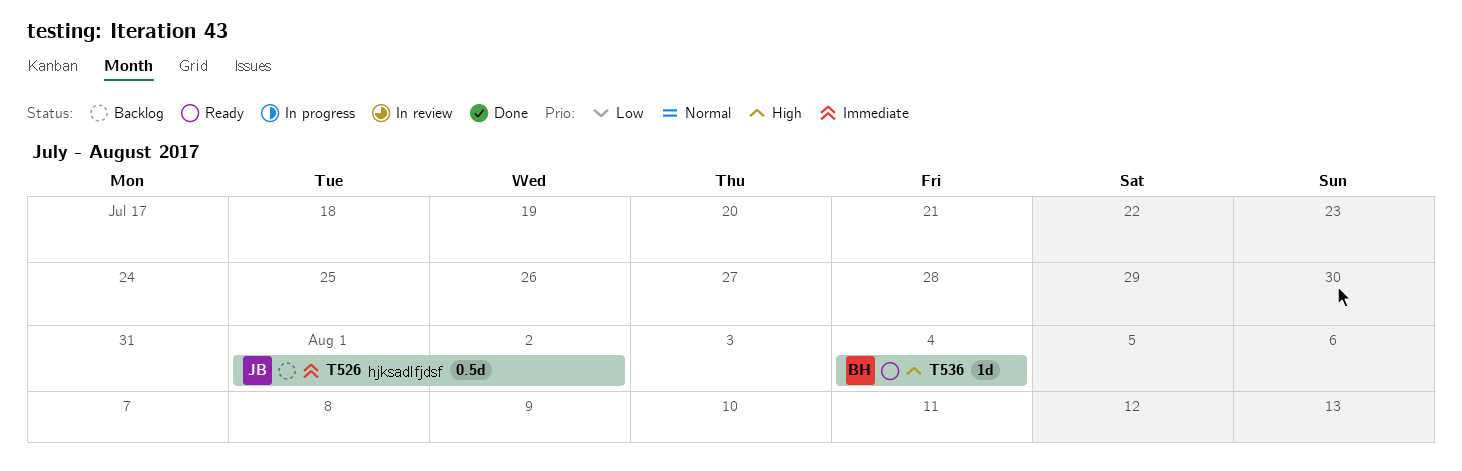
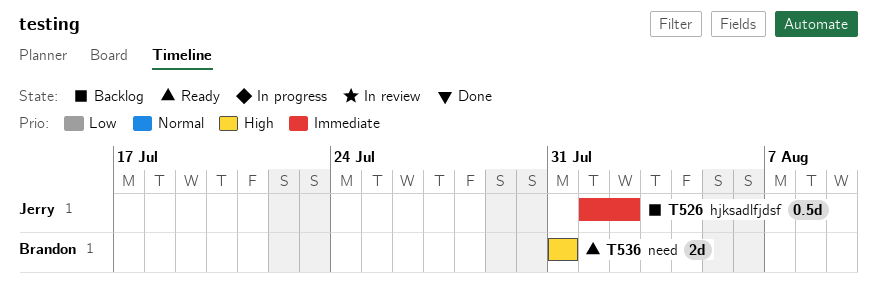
T536, estimate: 1d -> 2d
T536, start: Aug 4 -> Jul 31
T536, due: Aug 4 -> Jul 31

